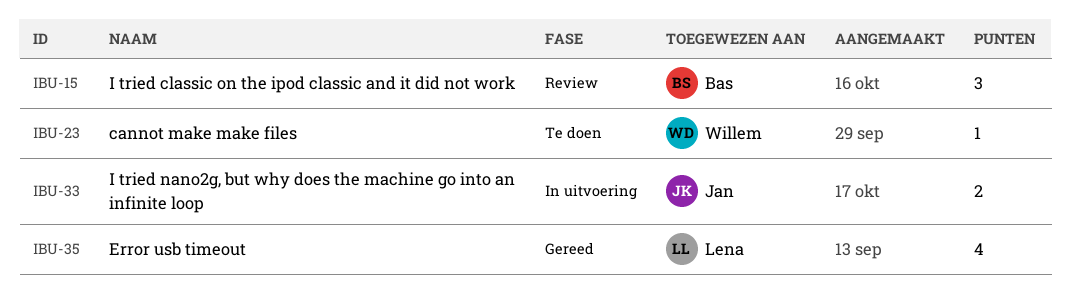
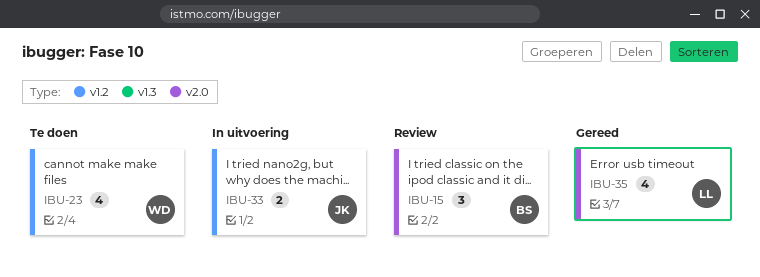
IBU-23, estimate: 1 -> 4

